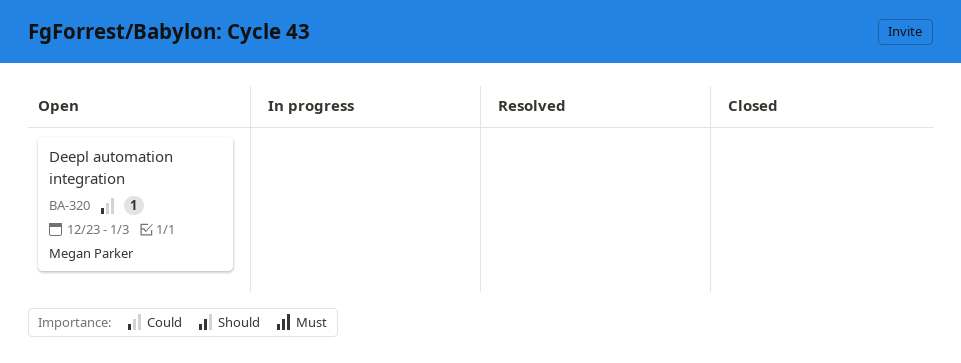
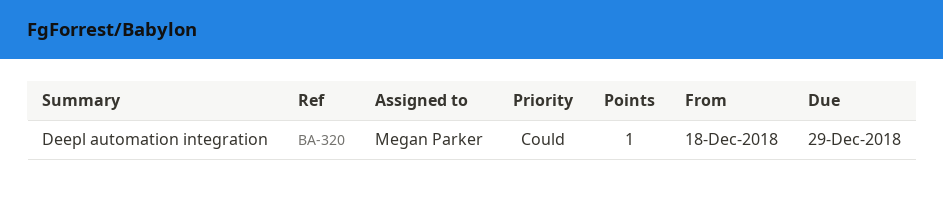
BA-320, start: Dec 23 -> Dec 18
BA-320, due: Jan 3 -> Dec 29

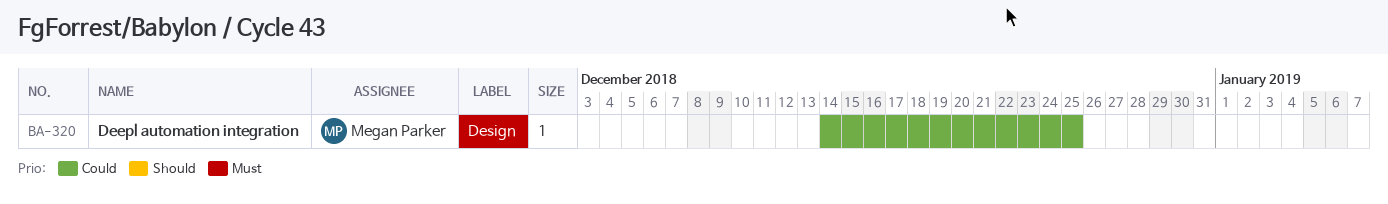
BA-320, start: Dec 18 -> Dec 14
BA-320, due: Dec 29 -> Dec 25

